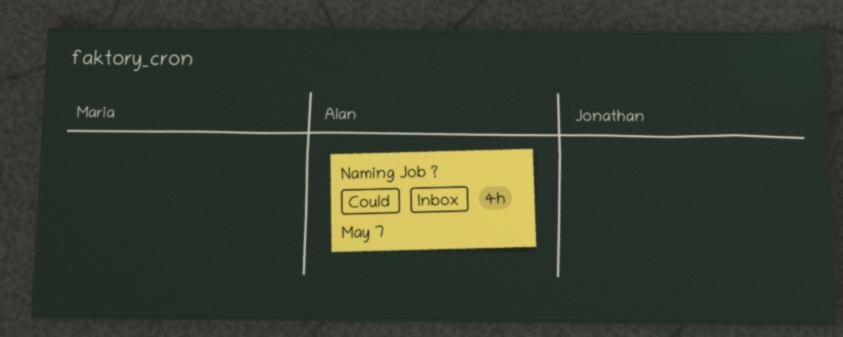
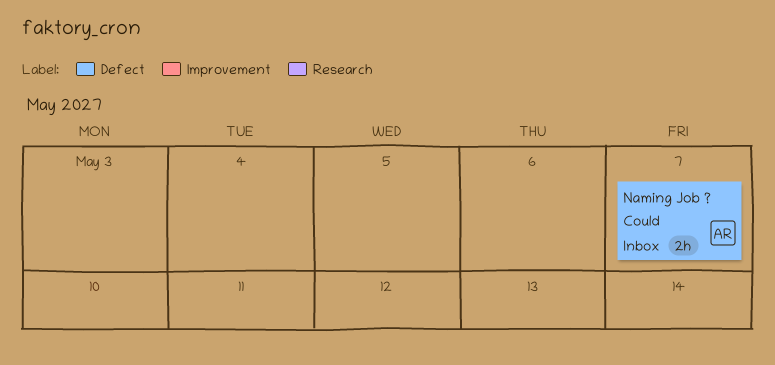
Naming Job ?, estimate: 4h -> 2h

